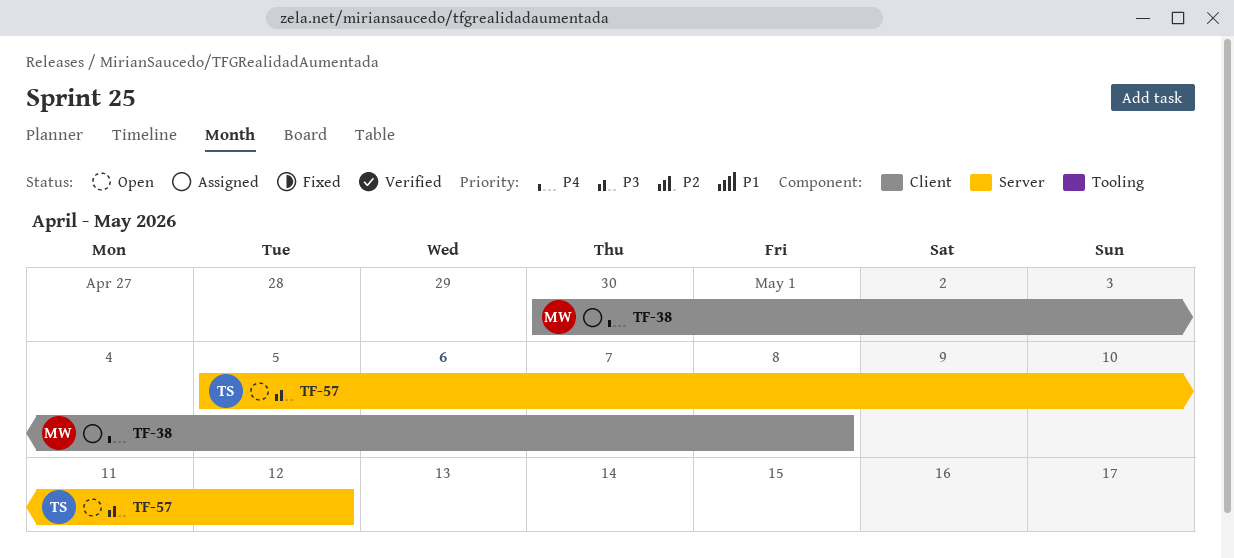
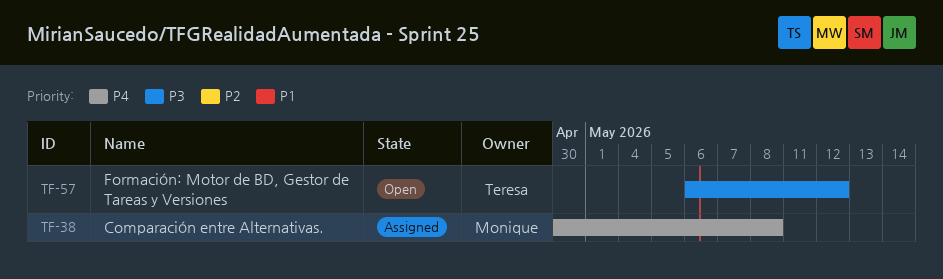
TF-57, start: May 5 -> May 6

